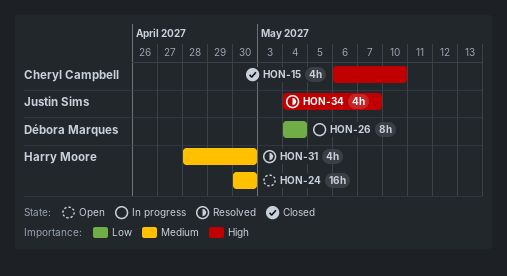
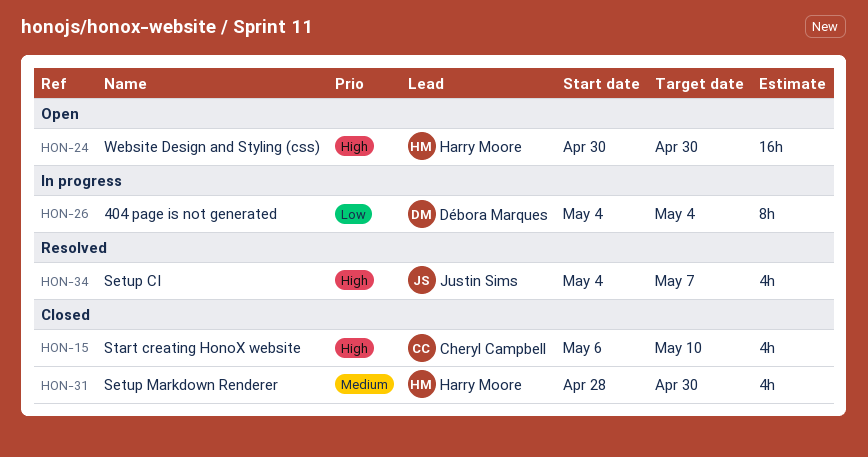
HON-24, priority: Medium -> High
HON-31, status: Resolved -> Closed

